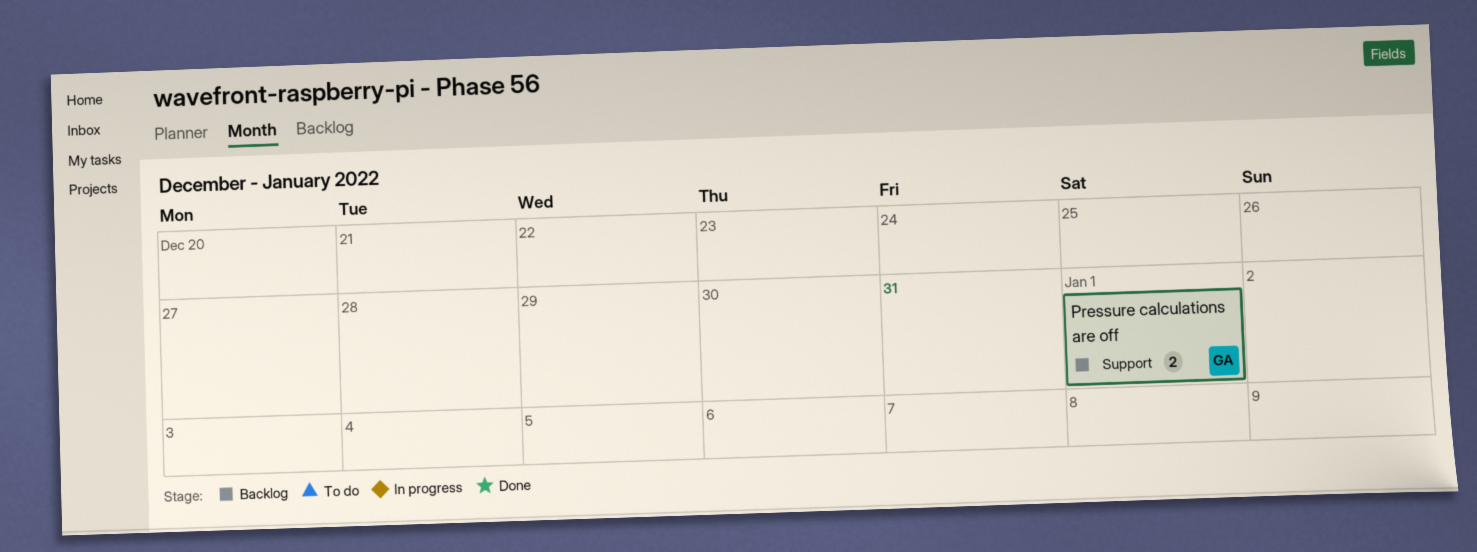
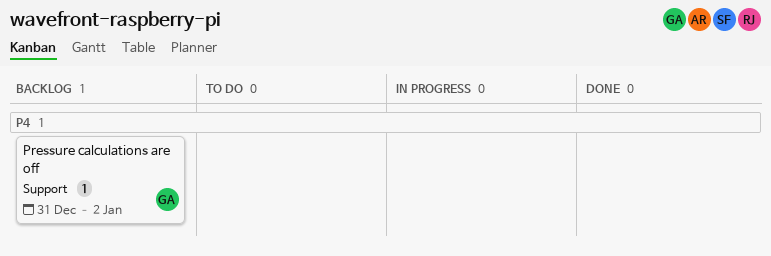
Pressure calculations are off, estimate: 2 -> 1
Pressure calculations are off, due: Jan 1 -> Jan 2

